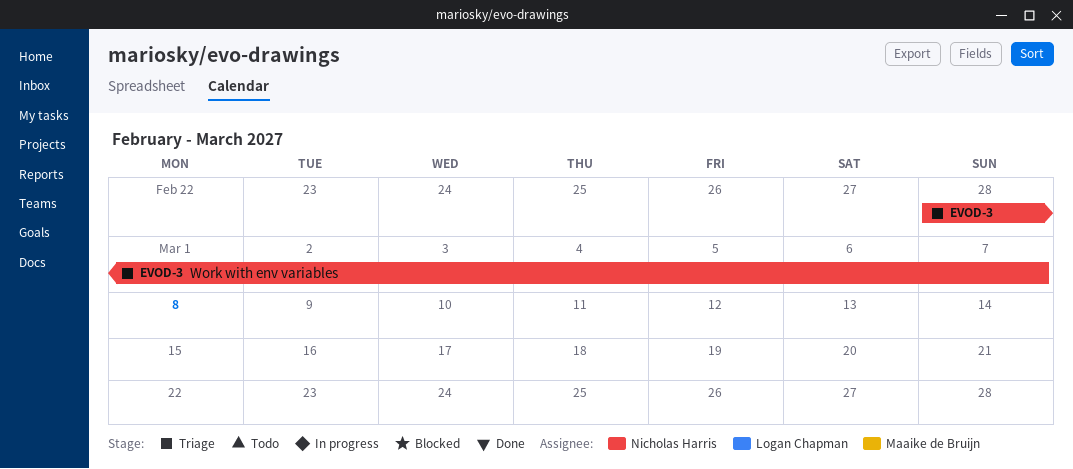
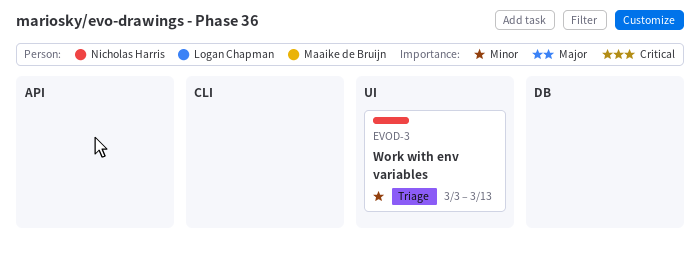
EVOD-3, start: Feb 28 -> Mar 3
EVOD-3, due: Mar 7 -> Mar 13

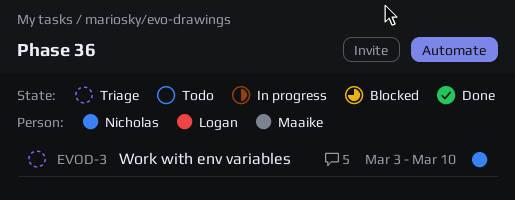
EVOD-3, due: Mar 13 -> Mar 10

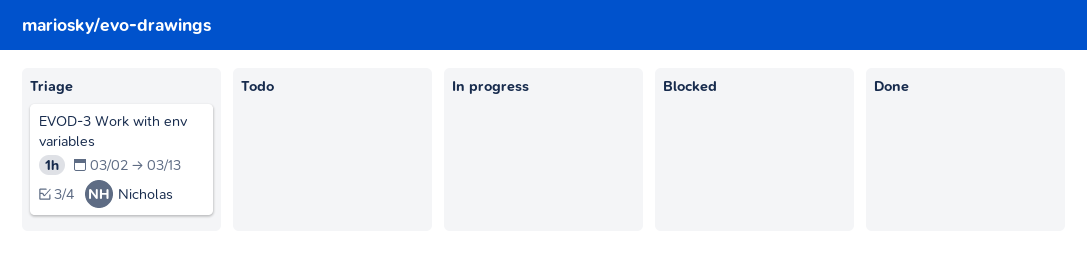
EVOD-3, start: Mar 3 -> Mar 2
EVOD-3, due: Mar 10 -> Mar 13

